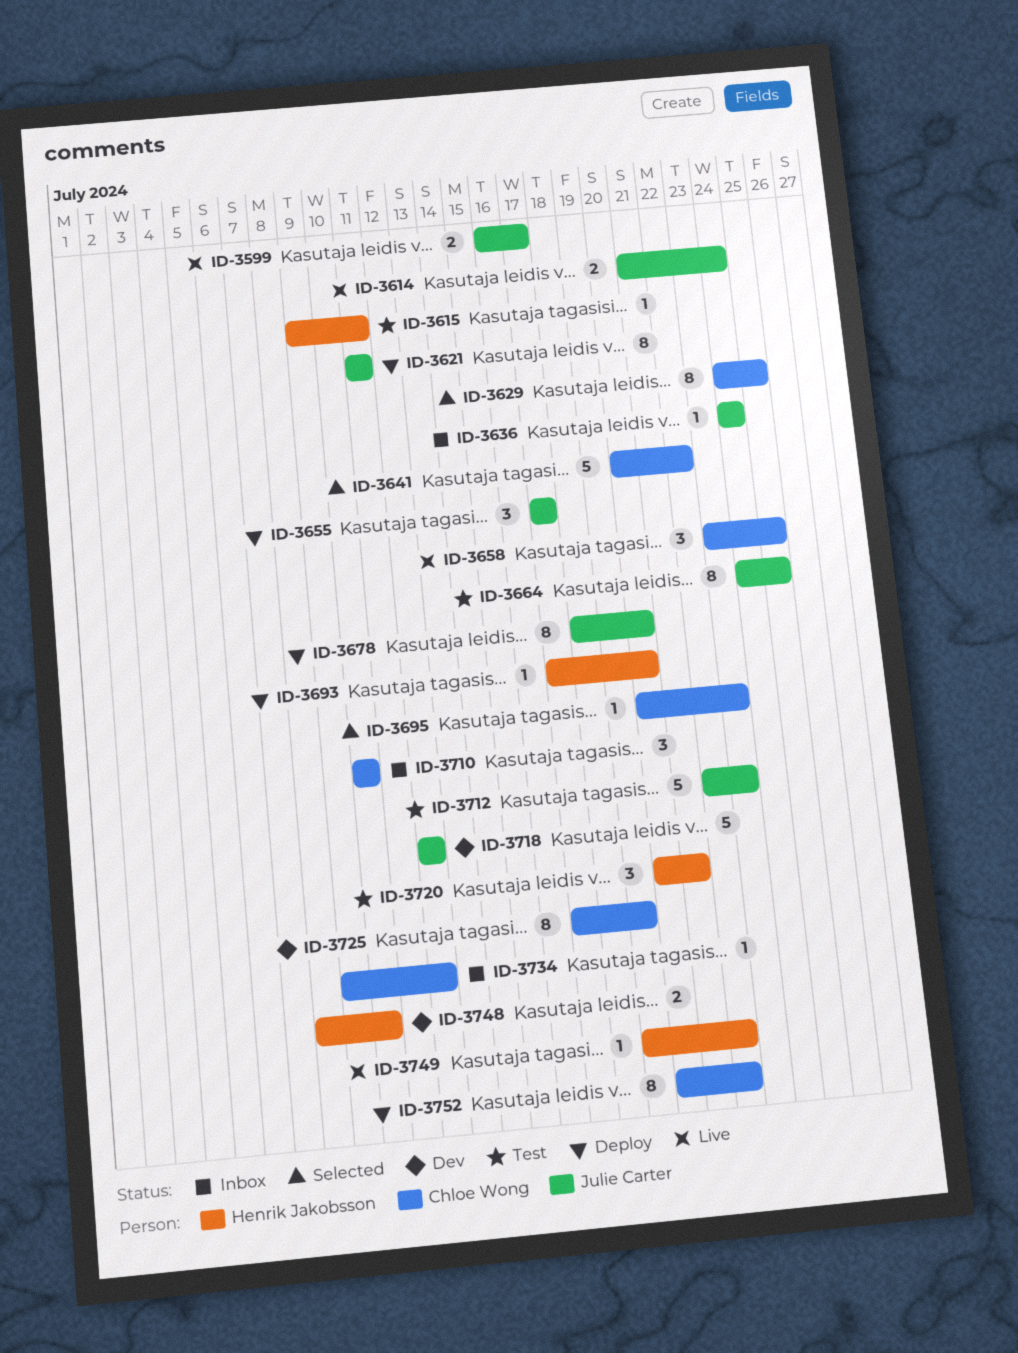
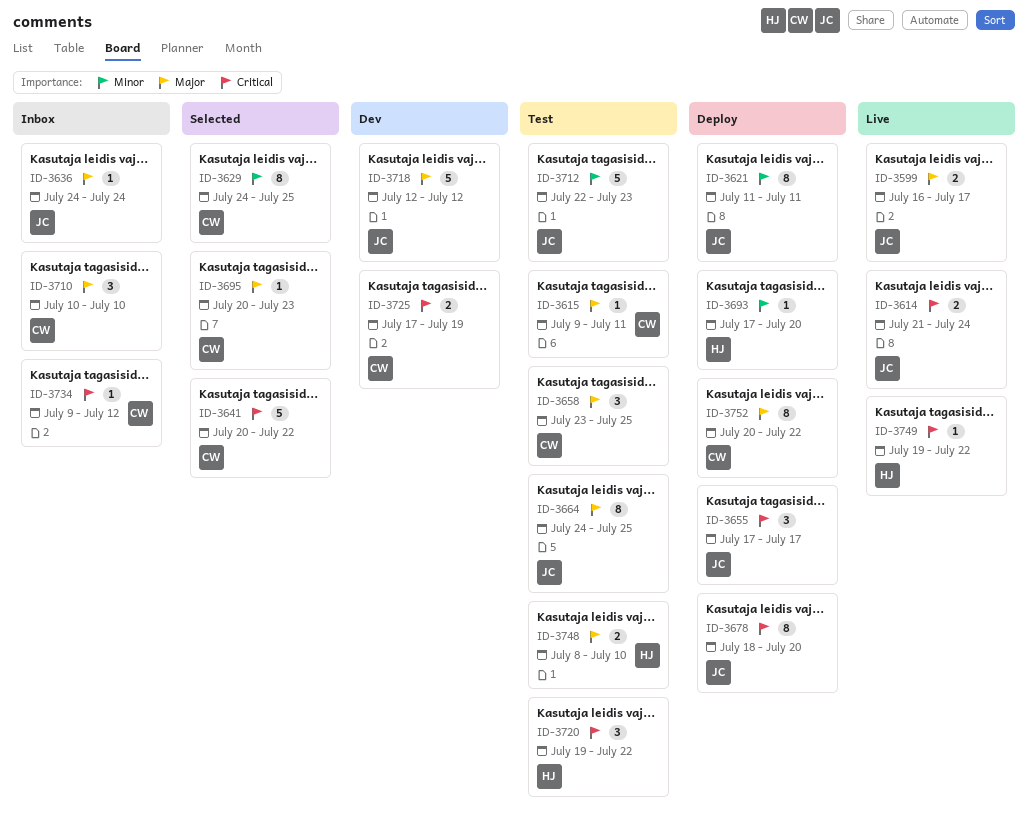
ID-3615, owner: Henrik Jakobsson -> Chloe Wong
ID-3658, status: Live -> Test
ID-3720, start: Jul 20 -> Jul 19
ID-3720, due: Jul 21 -> Jul 22
ID-3725, estimate: 8 -> 2
ID-3748, status: Dev -> Test

